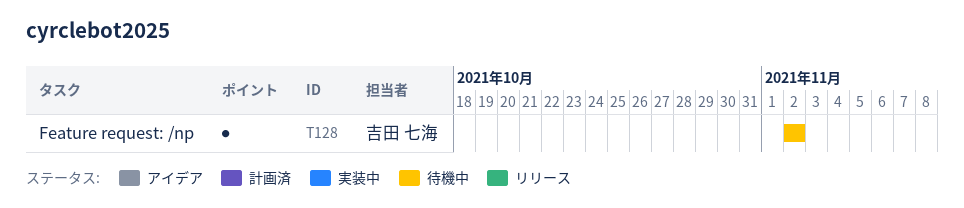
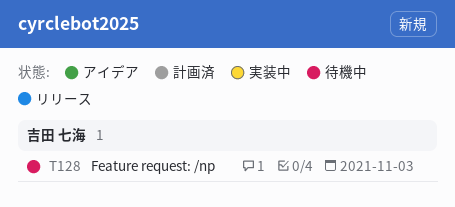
T128, due: Nov 2 -> Nov 3

